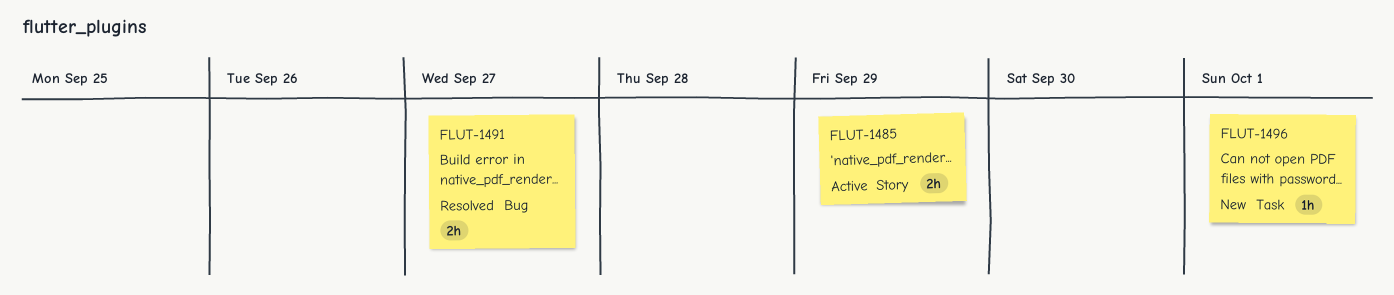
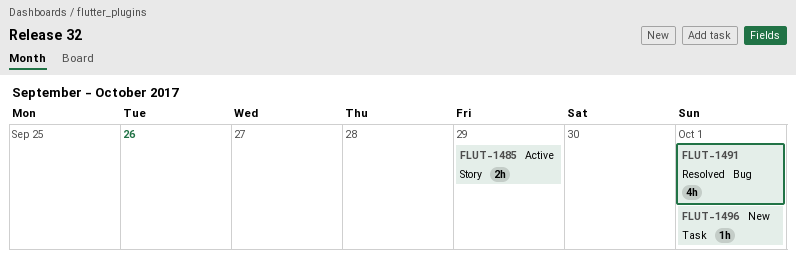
FLUT-1491, estimate: 2h -> 4h
FLUT-1491, due: Sep 27 -> Oct 1

